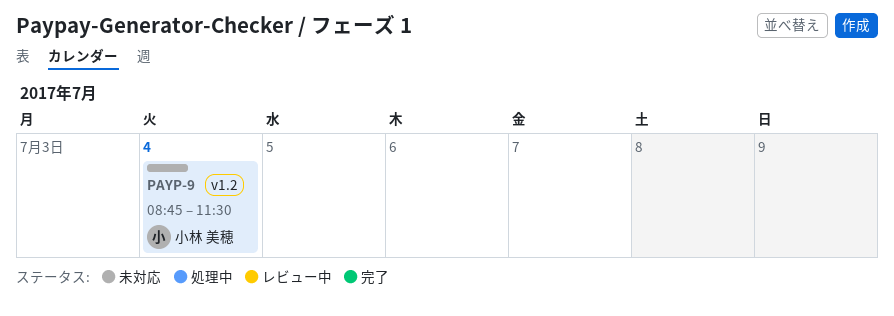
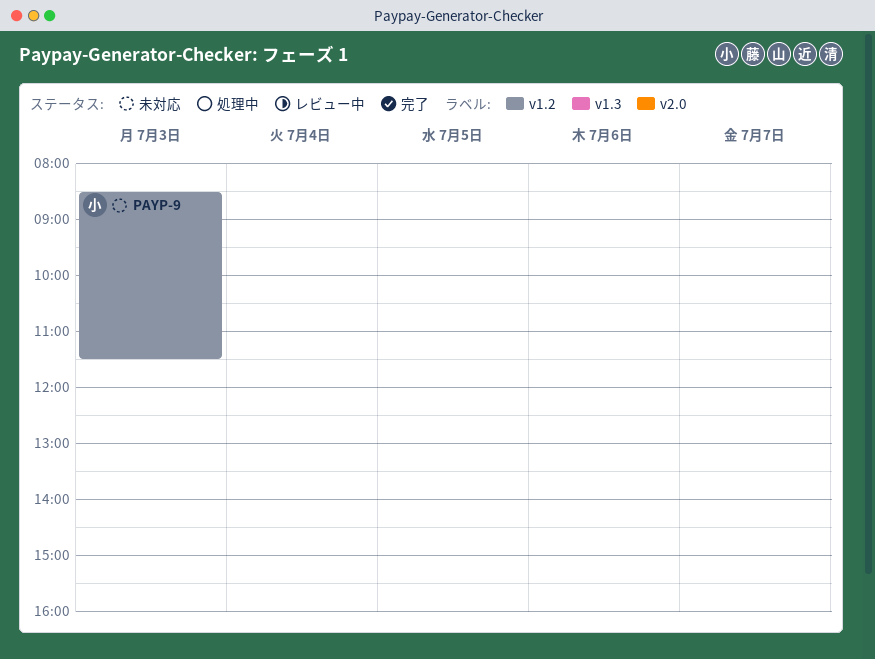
PAYP-9, day: Jul 4 -> Jul 3
PAYP-9, begins: 08:45 -> 08:30

